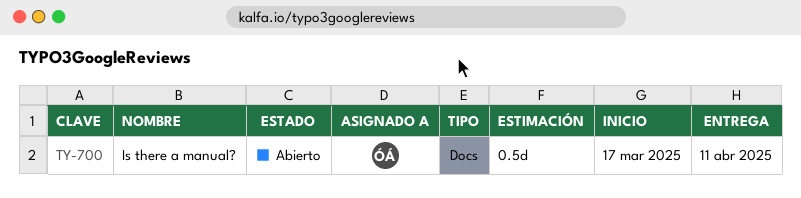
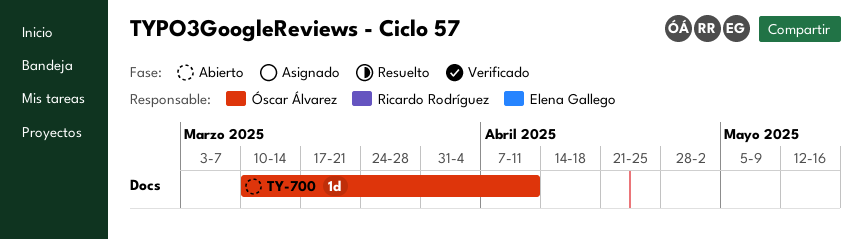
TY-700, estimate: 0.5d -> 1d
TY-700, start: Mar 17 -> Mar 10

